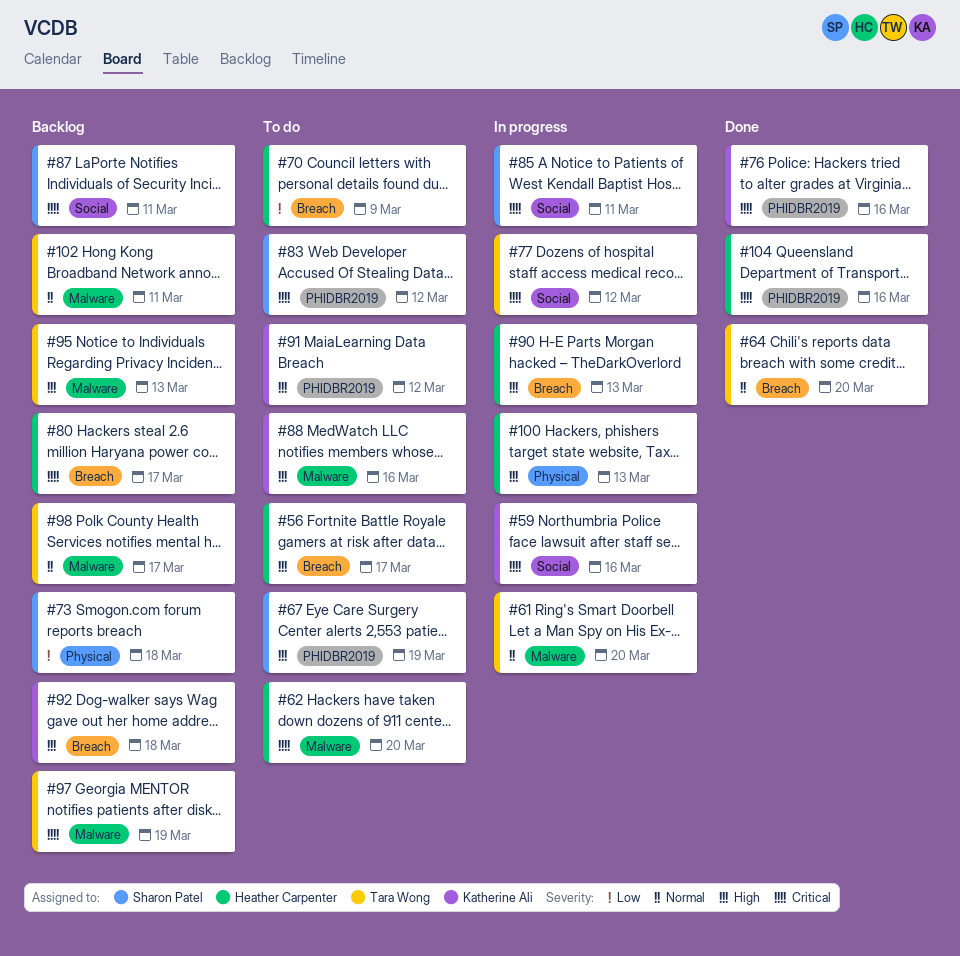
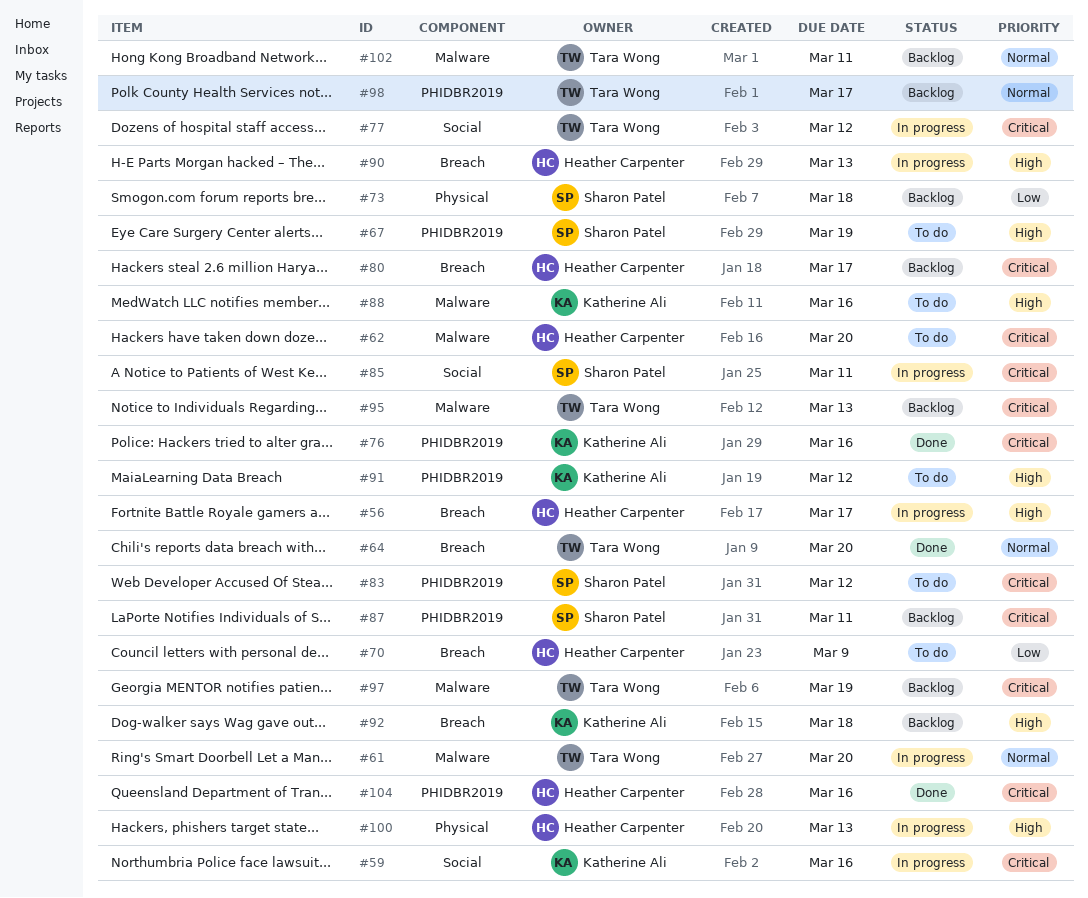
#56, status: To do -> In progress
#87, label: Social -> PHIDBR2019
#95, priority: High -> Critical
#98, label: Malware -> PHIDBR2019

